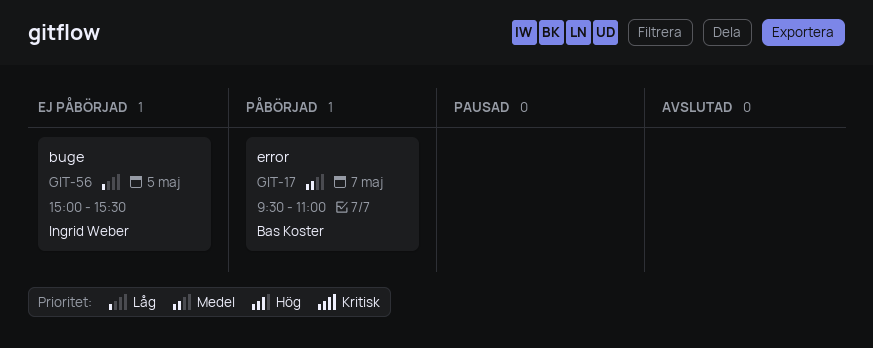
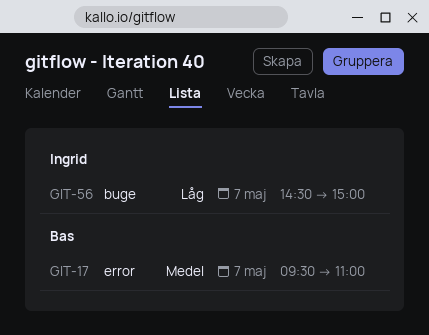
GIT-56, day: May 5 -> May 7
GIT-56, begins: 15:00 -> 14:30
GIT-56, ends: 15:30 -> 15:00

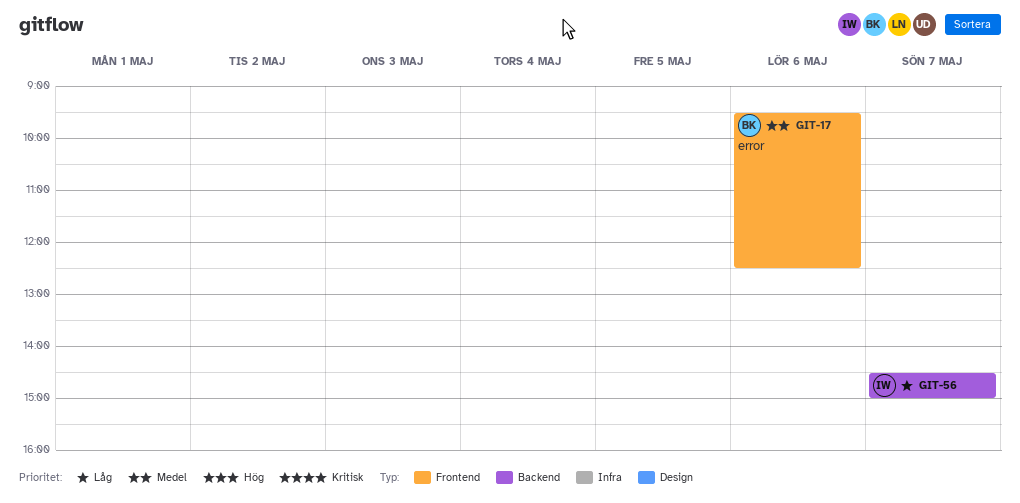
GIT-17, day: May 7 -> May 6
GIT-17, ends: 11:00 -> 12:30

